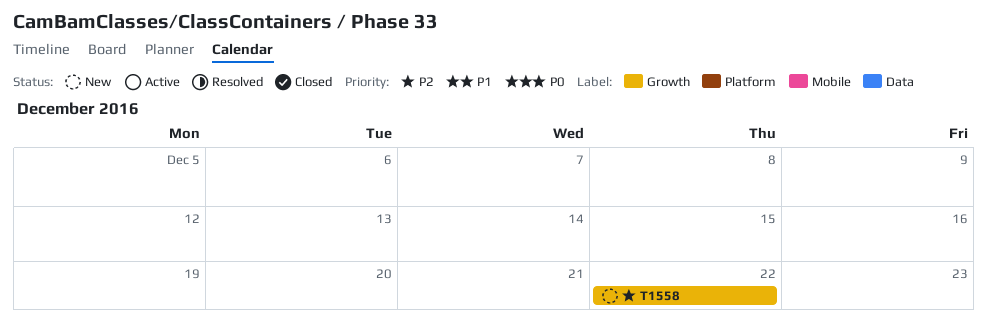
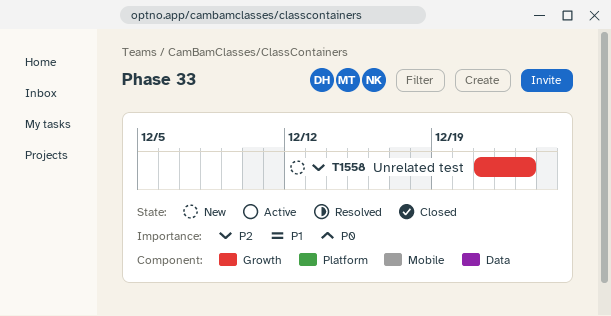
T1558, start: Dec 22 -> Dec 21
T1558, due: Dec 22 -> Dec 23

